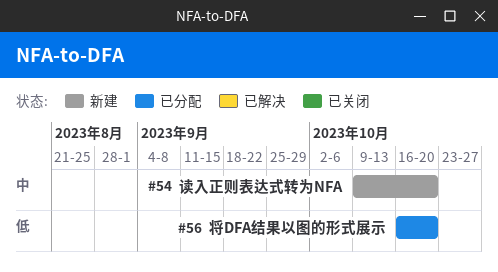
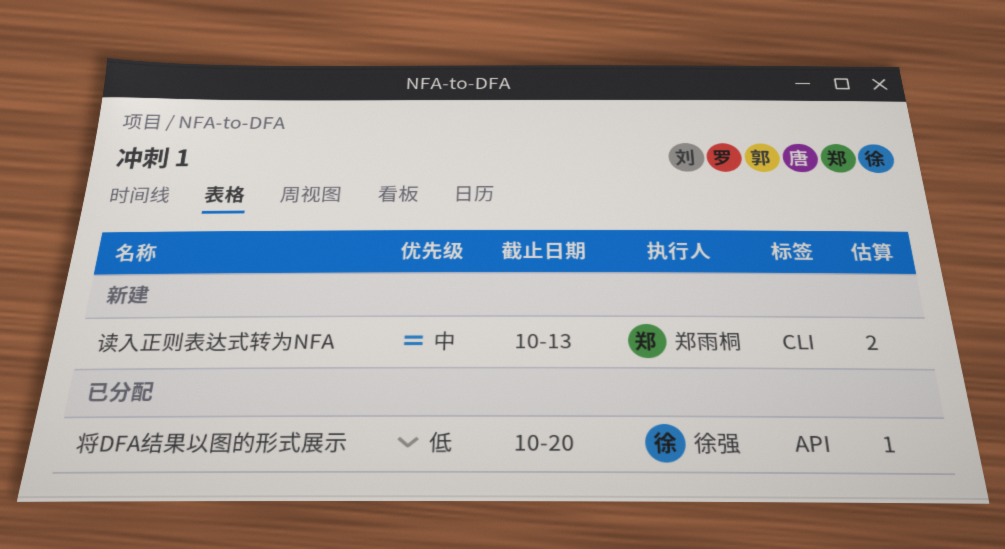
读入正则表达式转为NFA, due: Oct 20 -> Oct 13

